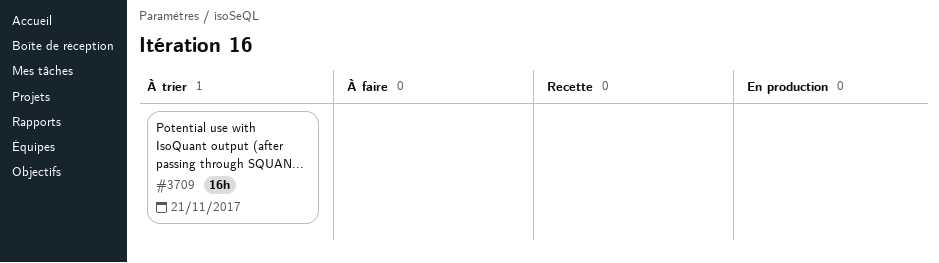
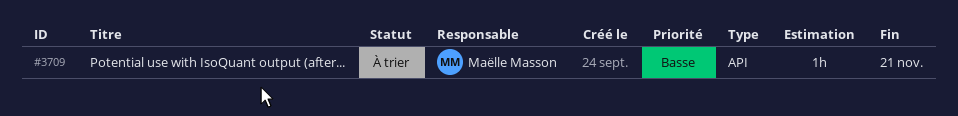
#3709, estimate: 16h -> 1h

